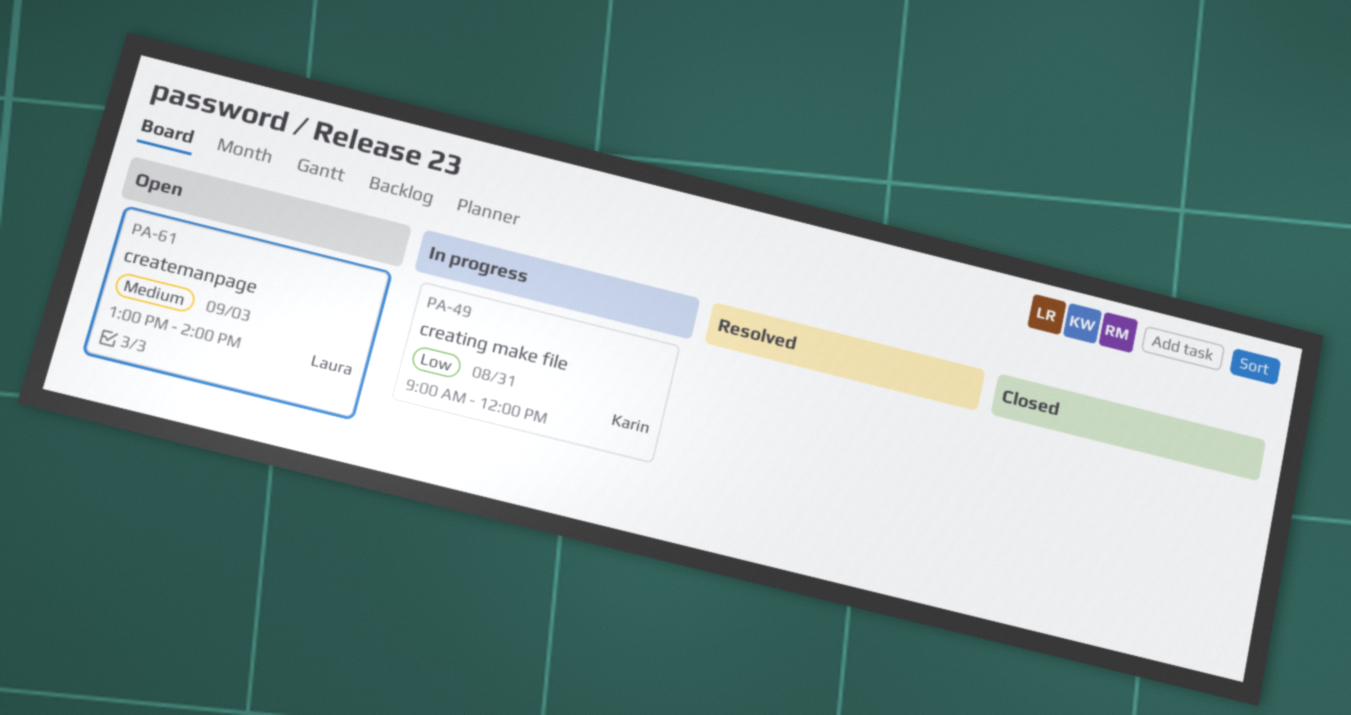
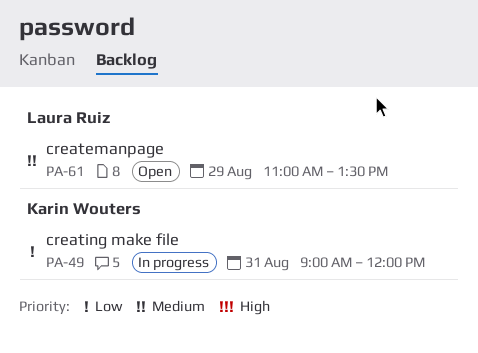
PA-61, day: Sep 3 -> Aug 29
PA-61, begins: 13:00 -> 11:00
PA-61, ends: 14:00 -> 13:30

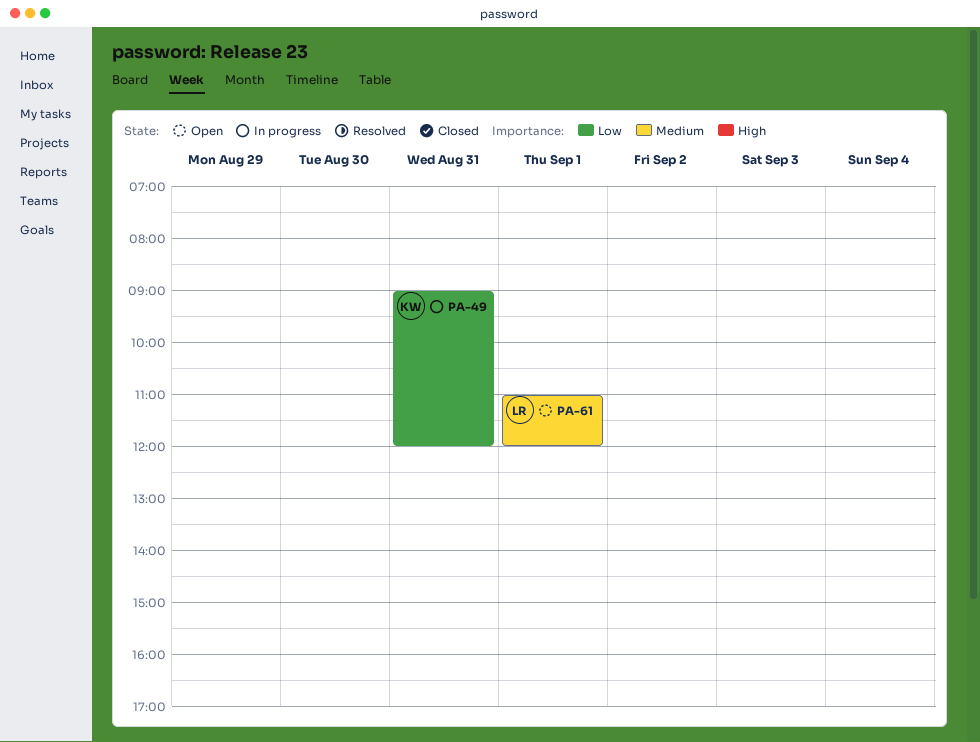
PA-61, day: Aug 29 -> Sep 1
PA-61, ends: 13:30 -> 12:00

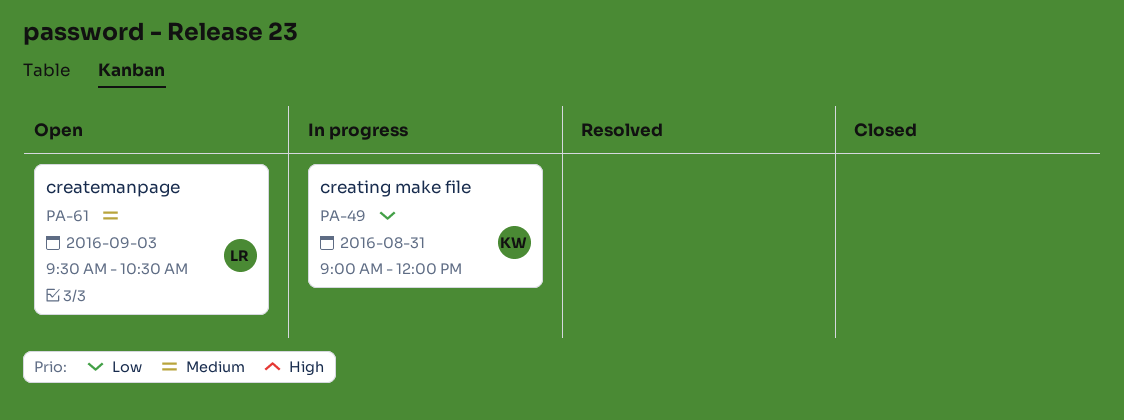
PA-61, day: Sep 1 -> Sep 3
PA-61, begins: 11:00 -> 09:30
PA-61, ends: 12:00 -> 10:30

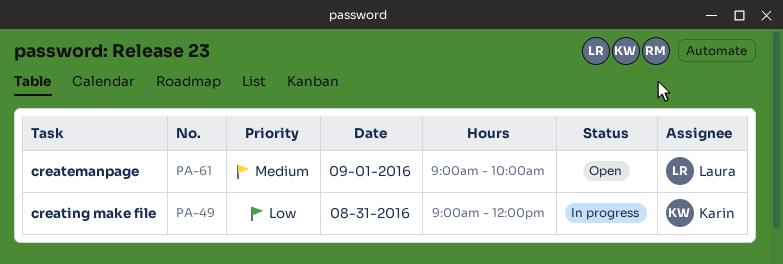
PA-61, day: Sep 3 -> Sep 1
PA-61, begins: 09:30 -> 09:00
PA-61, ends: 10:30 -> 10:00

